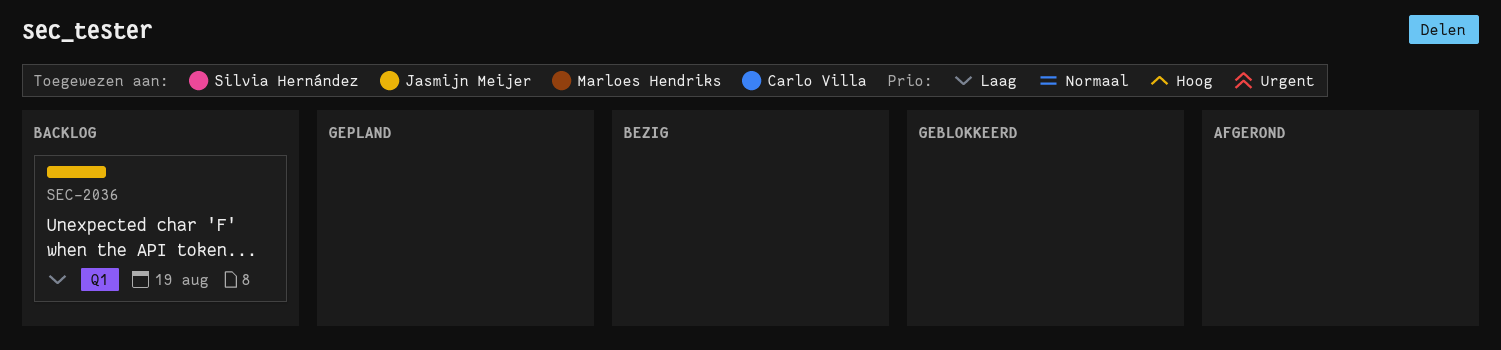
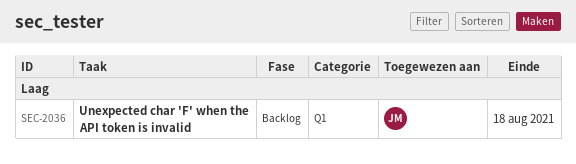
SEC-2036, due: Aug 19 -> Aug 18

